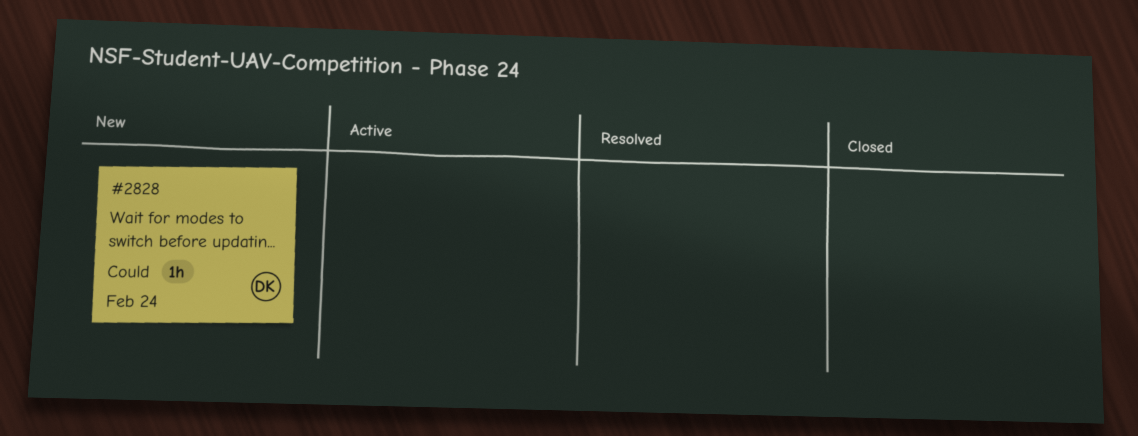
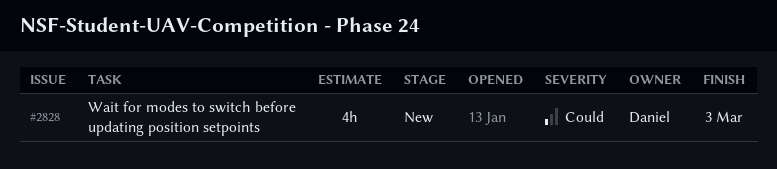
#2828, estimate: 1h -> 4h
#2828, due: Feb 24 -> Mar 3

